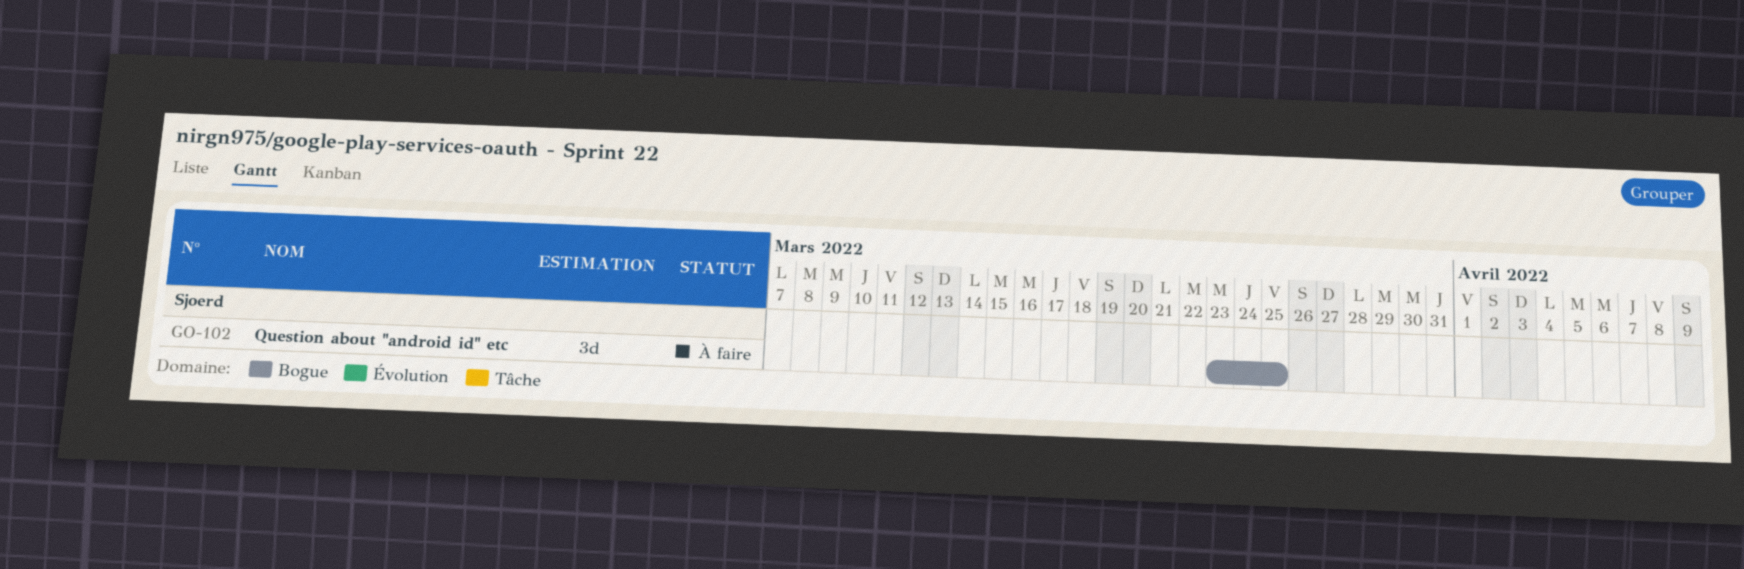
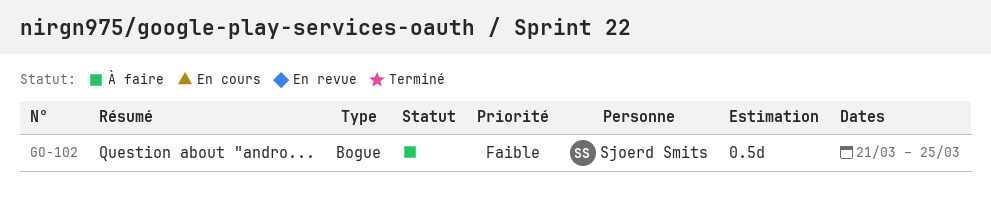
GO-102, estimate: 3d -> 0.5d
GO-102, start: Mar 23 -> Mar 21

